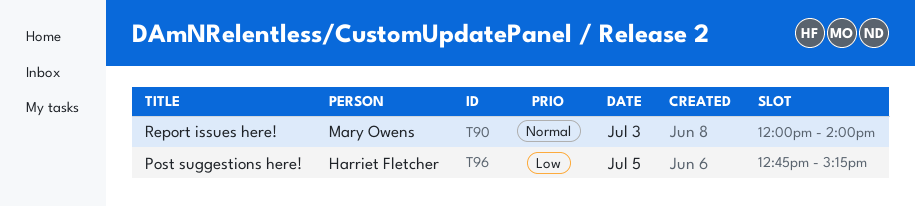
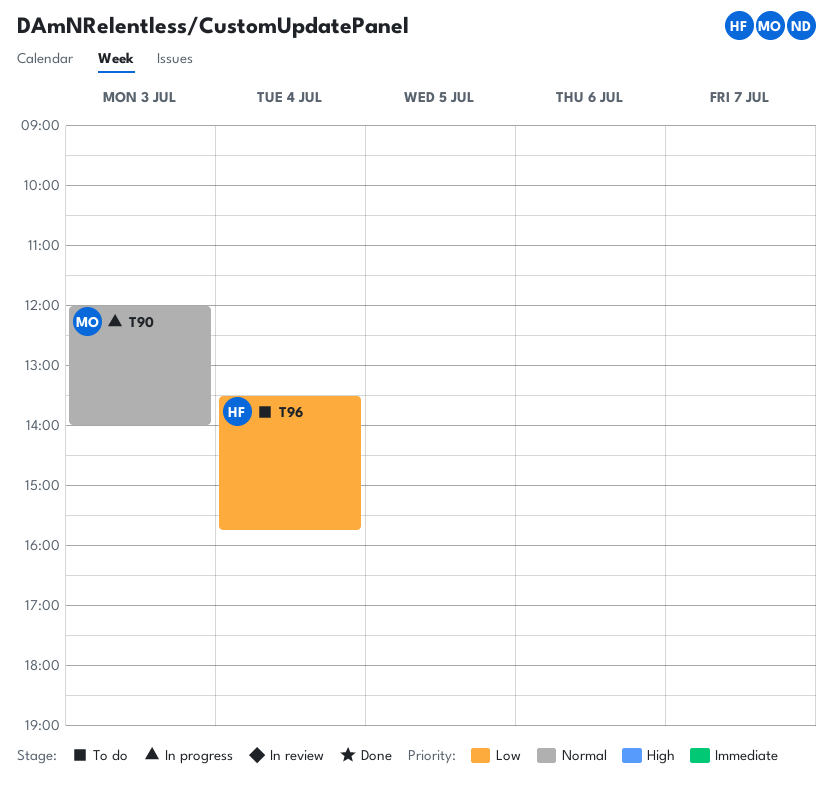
T96, day: Jul 5 -> Jul 4
T96, begins: 12:45 -> 13:30
T96, ends: 15:15 -> 15:45

